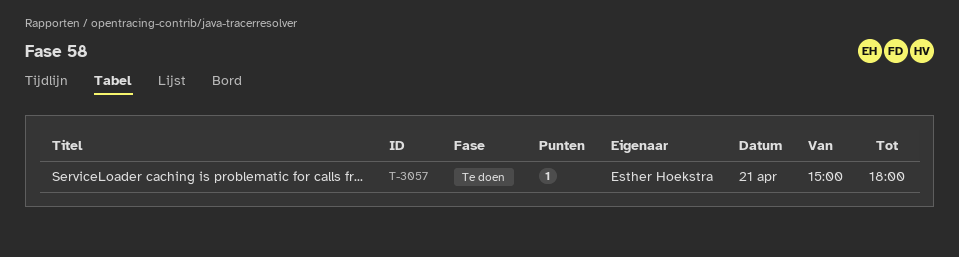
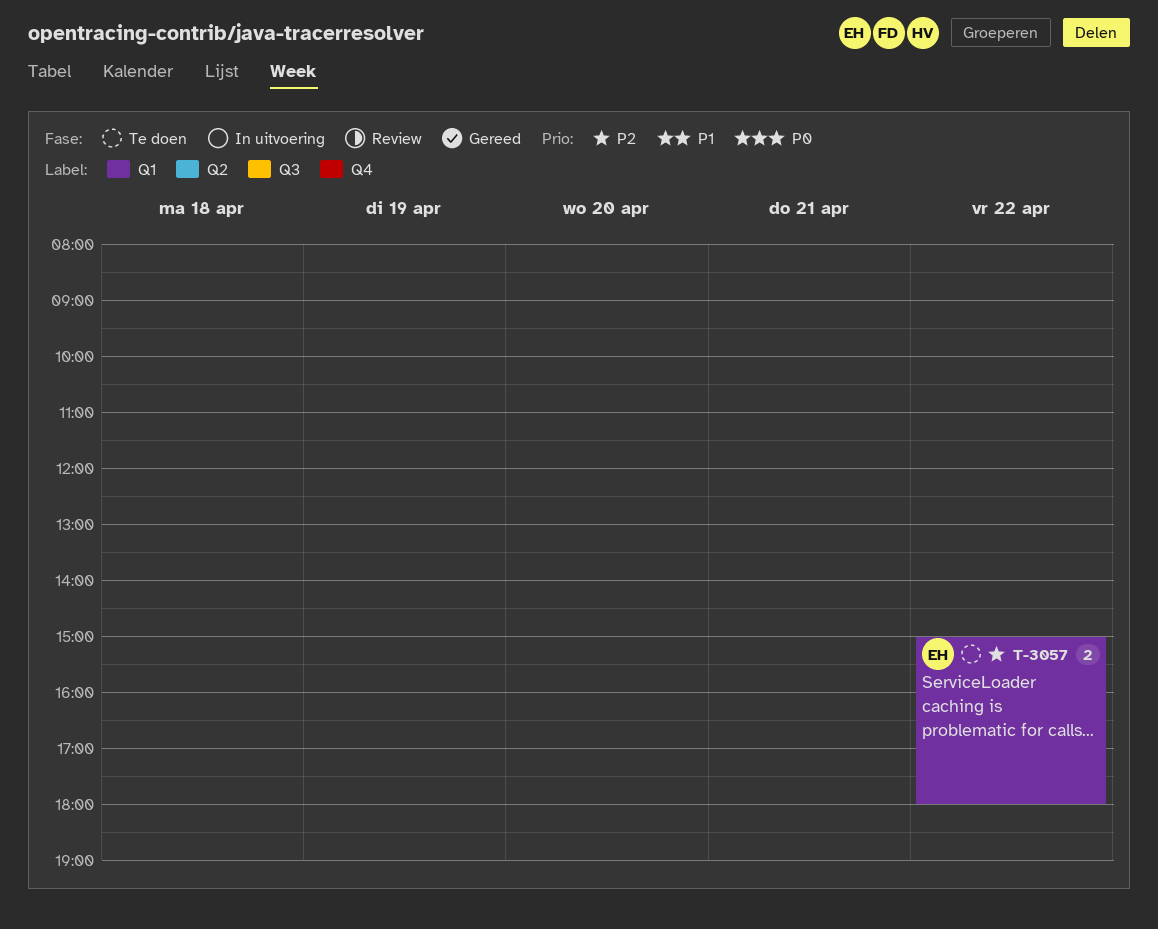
T-3057, estimate: 1 -> 2
T-3057, day: Apr 21 -> Apr 22

